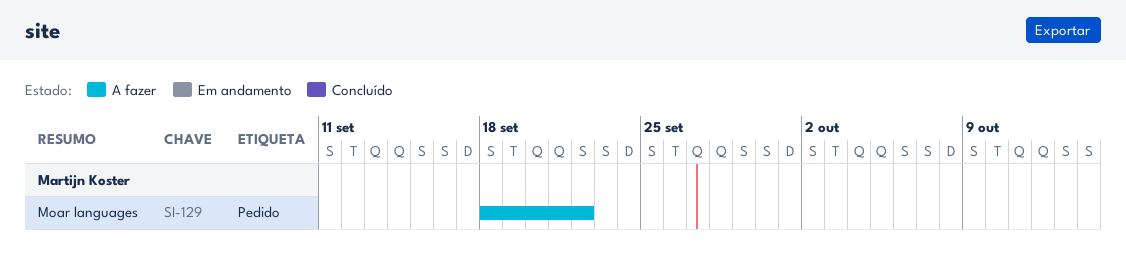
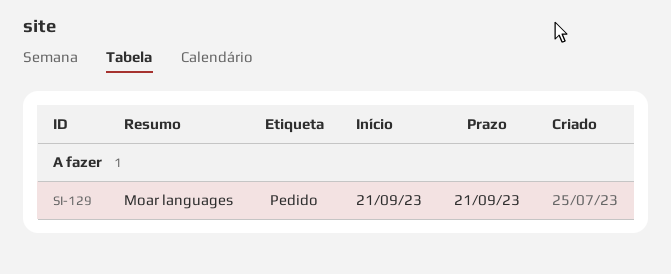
SI-129, start: Sep 18 -> Sep 21
SI-129, due: Sep 22 -> Sep 21

